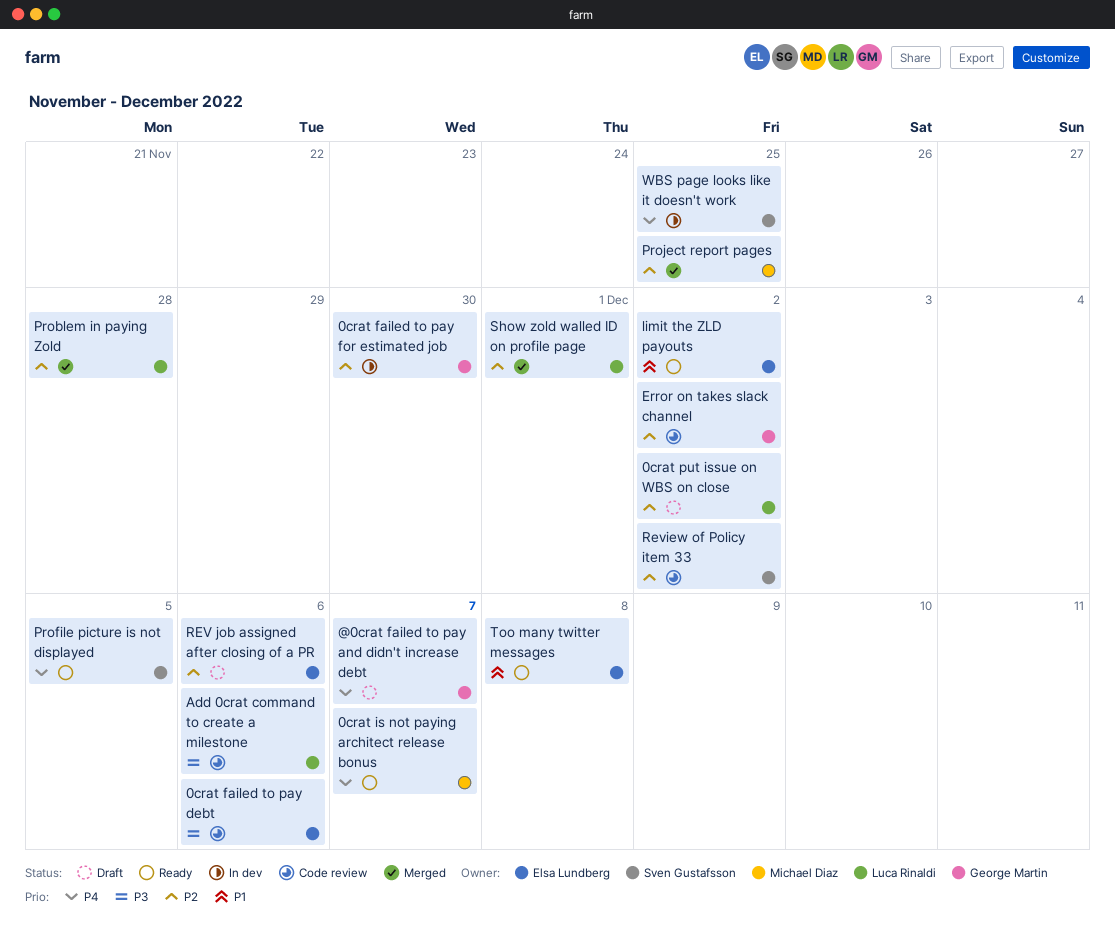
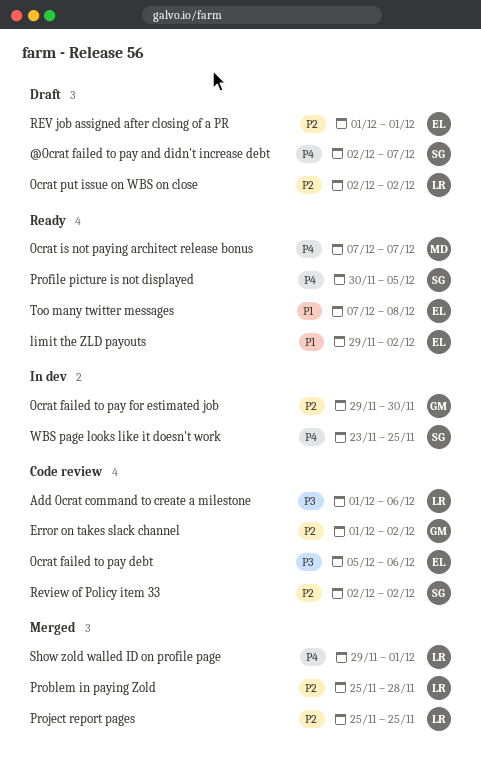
@0crat failed to pay and didn't increase debt, owner: George Martin -> Sven Gustafsson
Project report pages, owner: Michael Diaz -> Luca Rinaldi
REV job assigned after closing of a PR, due: Dec 6 -> Dec 1
Show zold walled ID on profile page, priority: P2 -> P4

